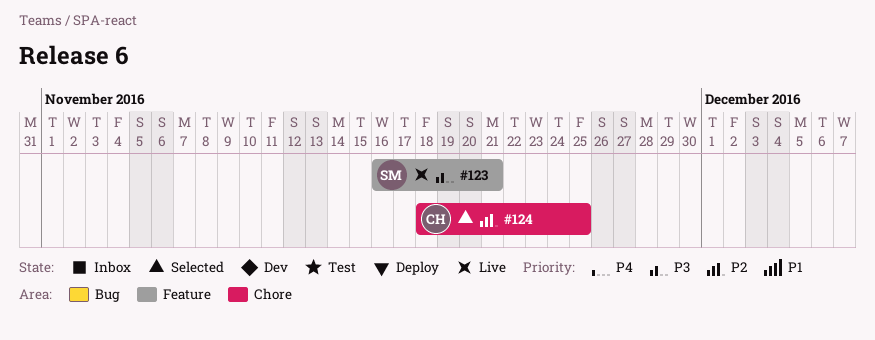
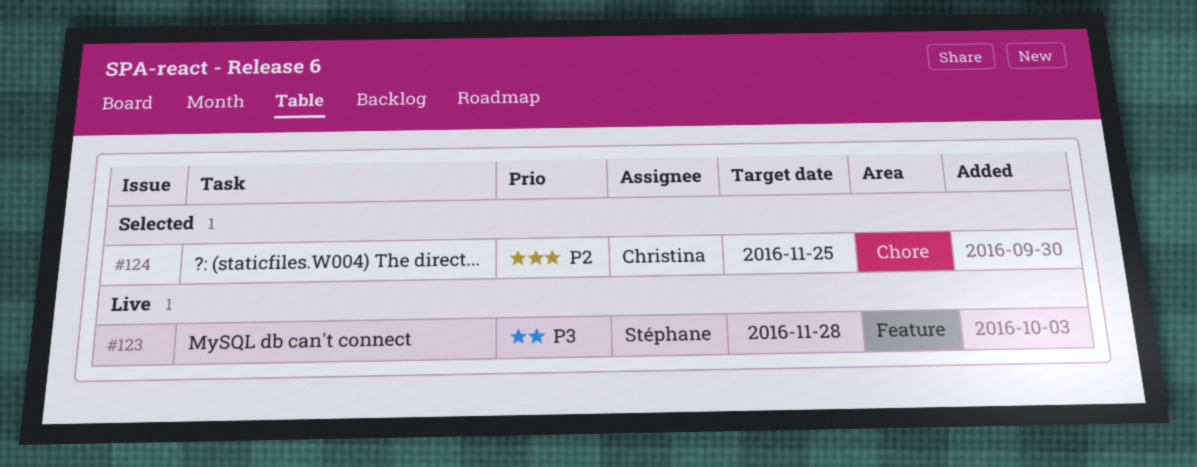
#123, due: Nov 21 -> Nov 28

